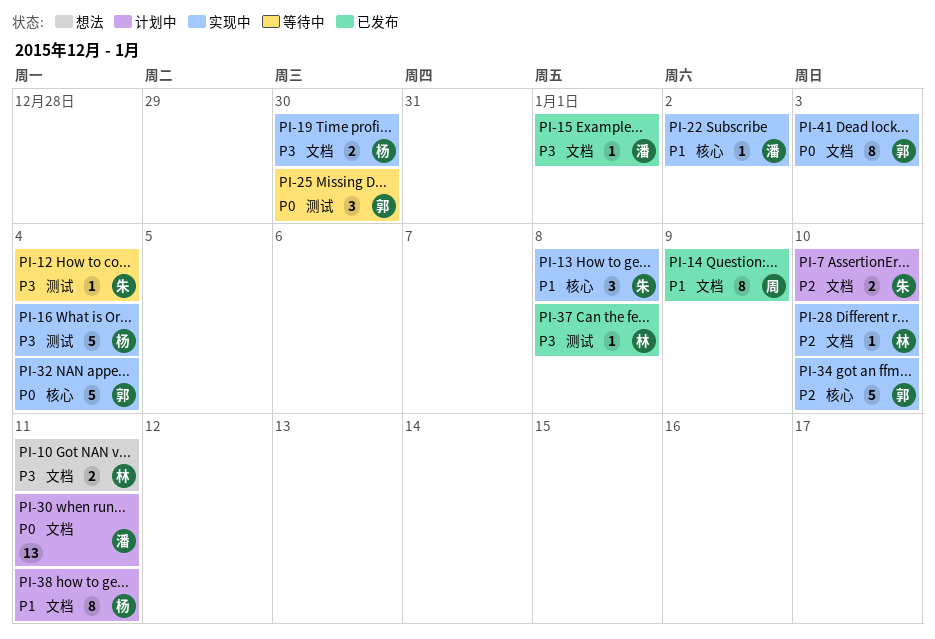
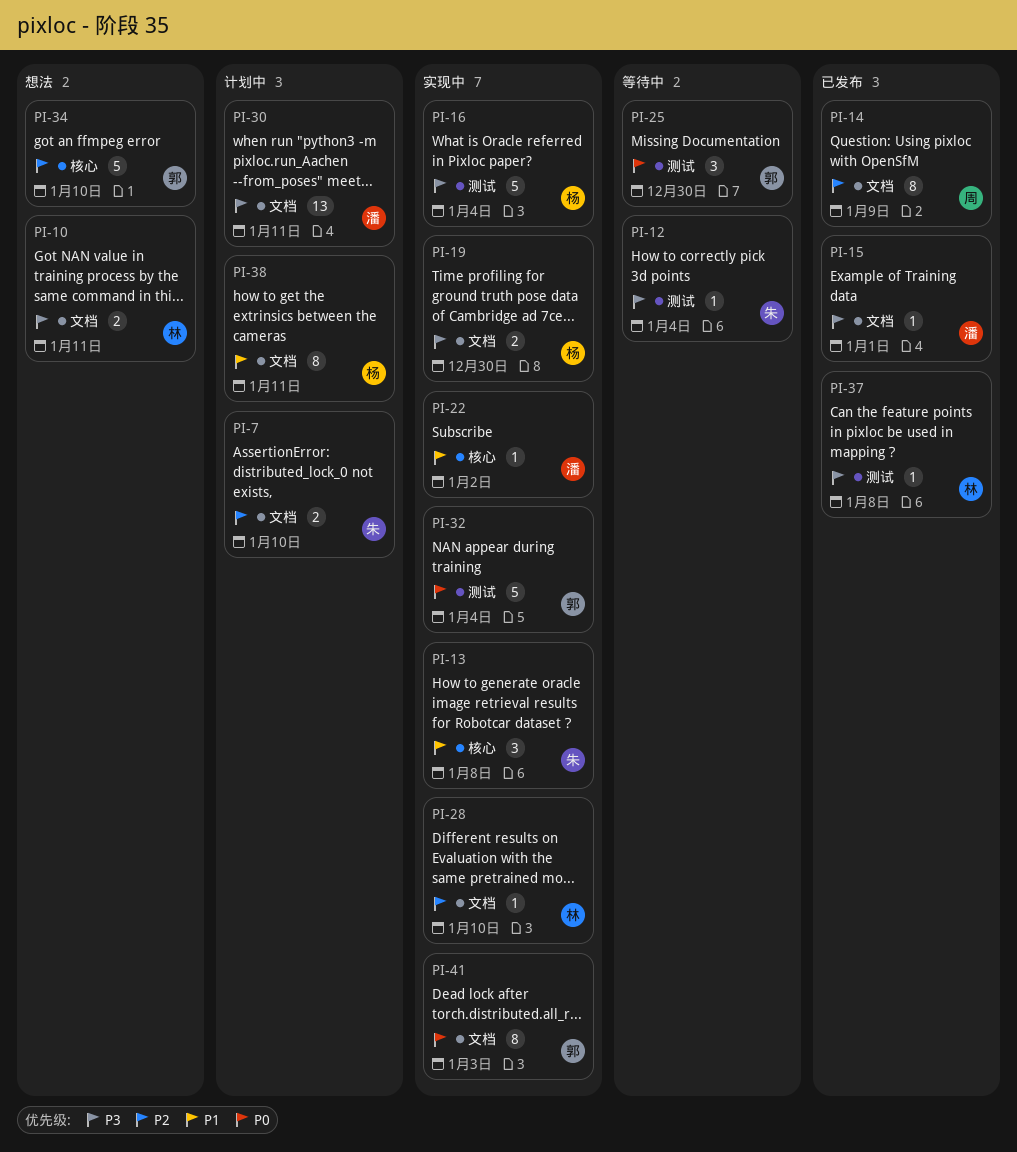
PI-14, priority: P1 -> P2
PI-30, priority: P0 -> P3
PI-32, label: 核心 -> 测试
PI-34, status: 实现中 -> 想法

